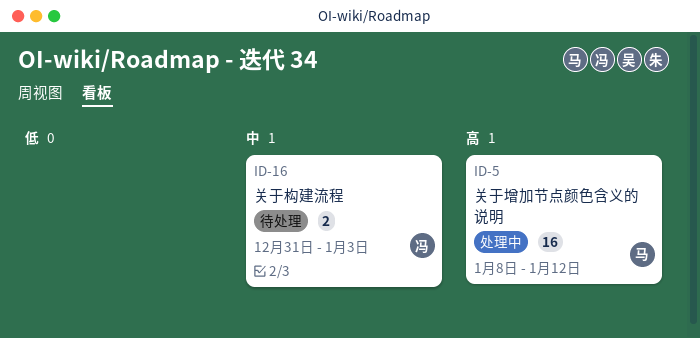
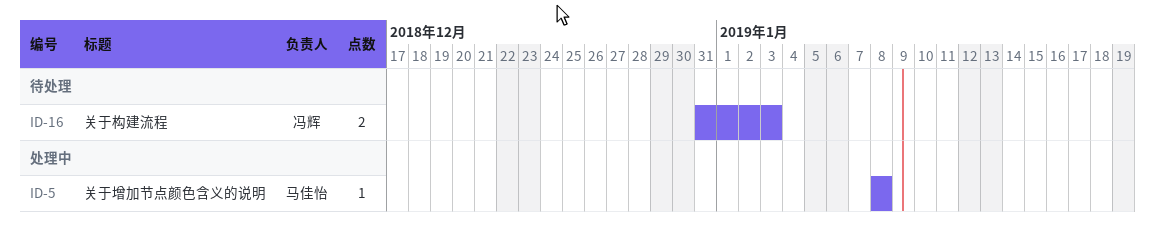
ID-5, estimate: 16 -> 1
ID-5, due: Jan 12 -> Jan 8

